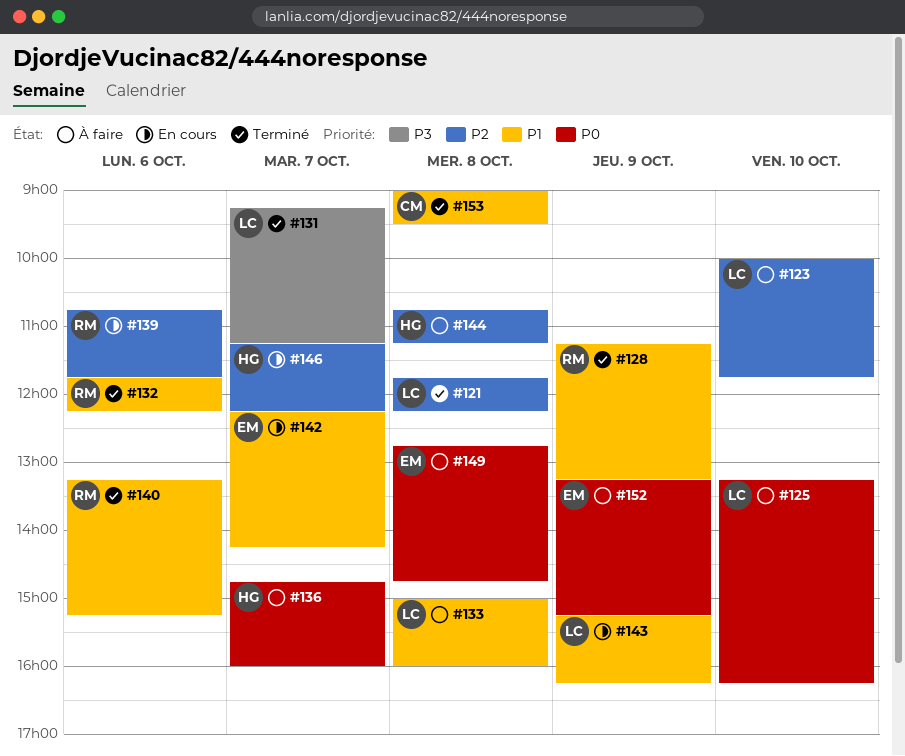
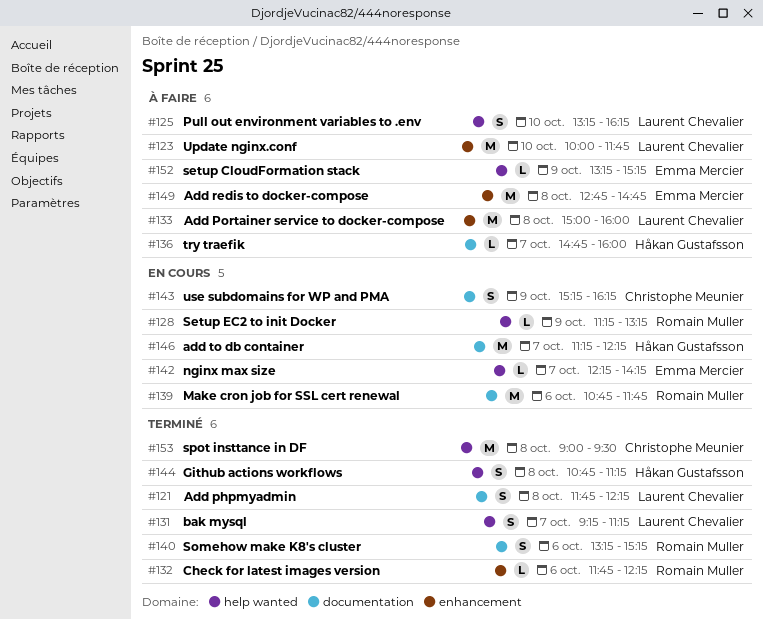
#128, status: Terminé -> En cours
#143, owner: Laurent Chevalier -> Christophe Meunier
#144, status: À faire -> Terminé

